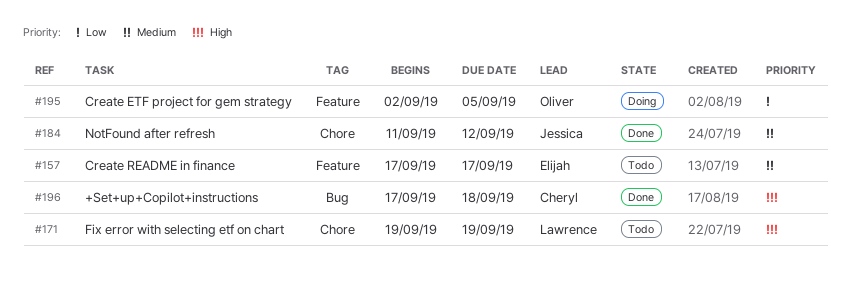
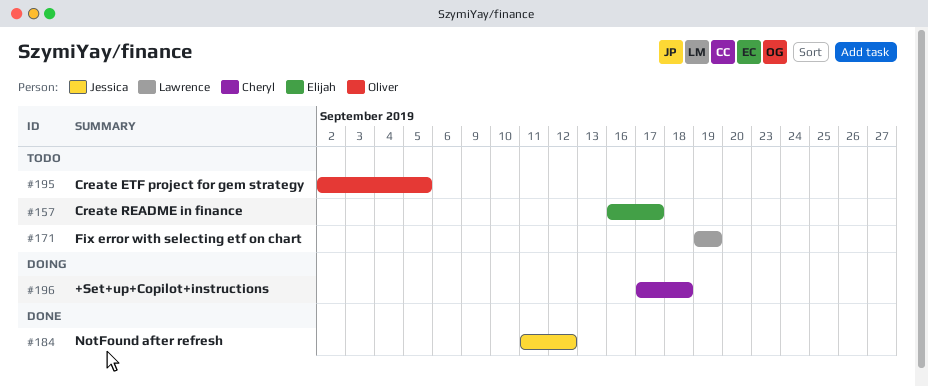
#157, start: Sep 17 -> Sep 16
#195, status: Doing -> Todo
#196, status: Done -> Doing

